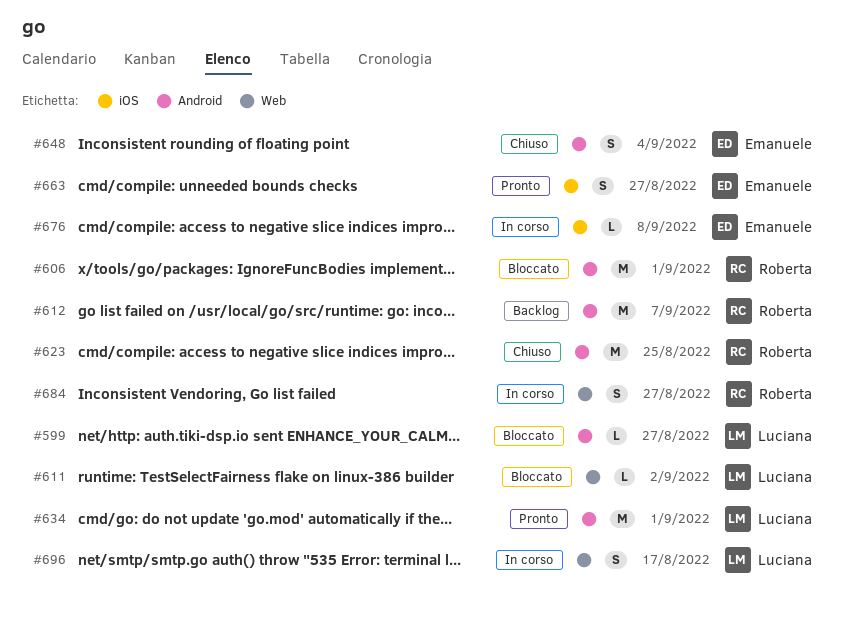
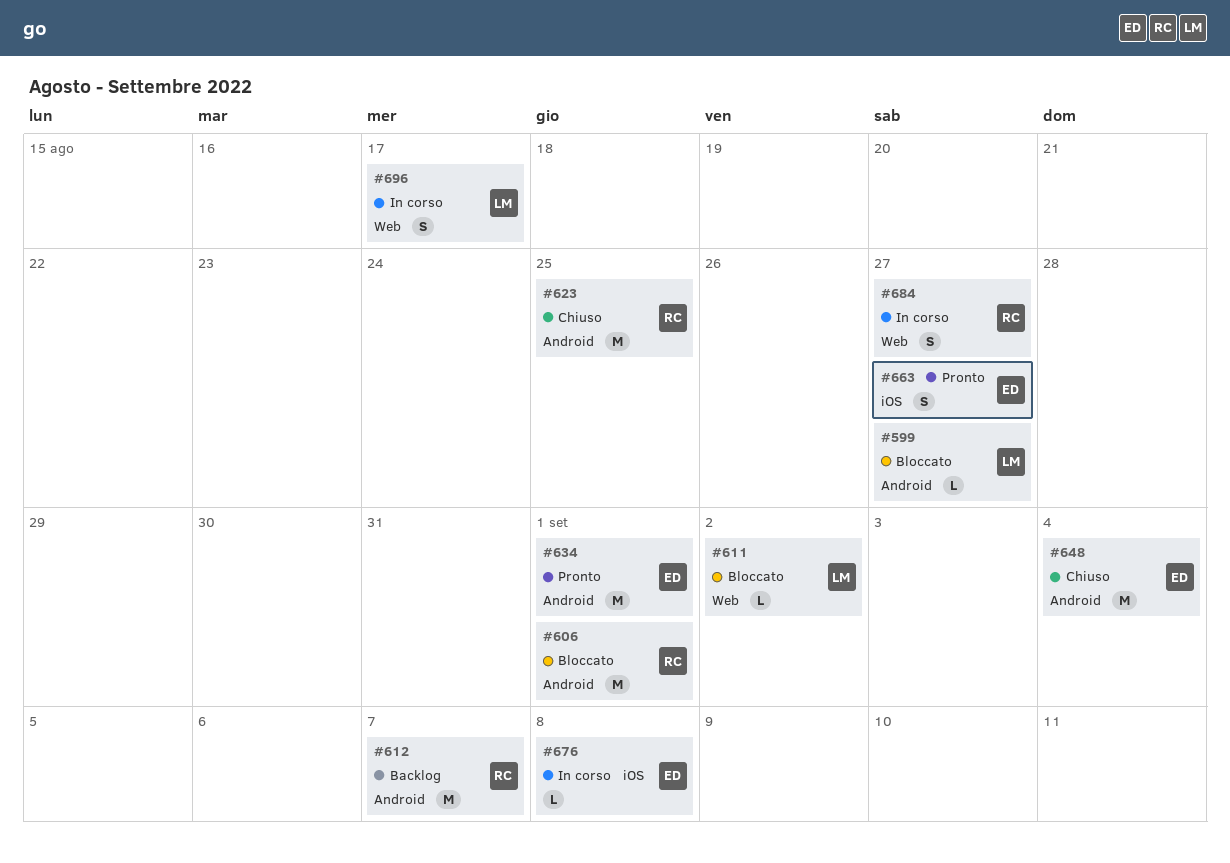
#634, owner: Luciana -> Emanuele
#648, estimate: S -> M

